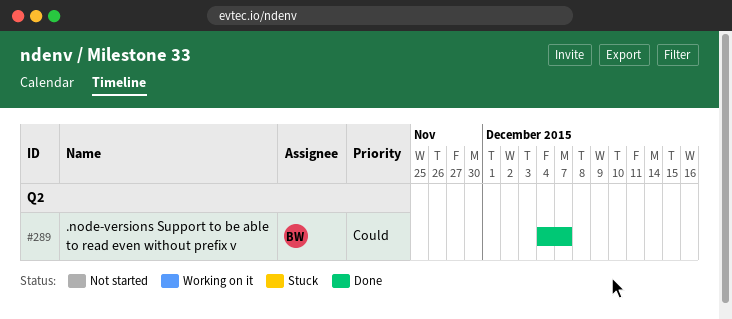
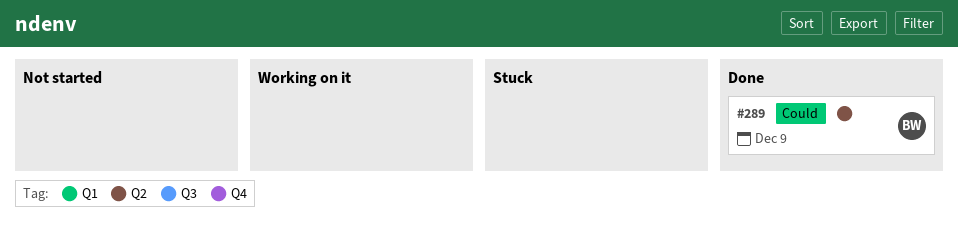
#289, due: Dec 7 -> Dec 9

